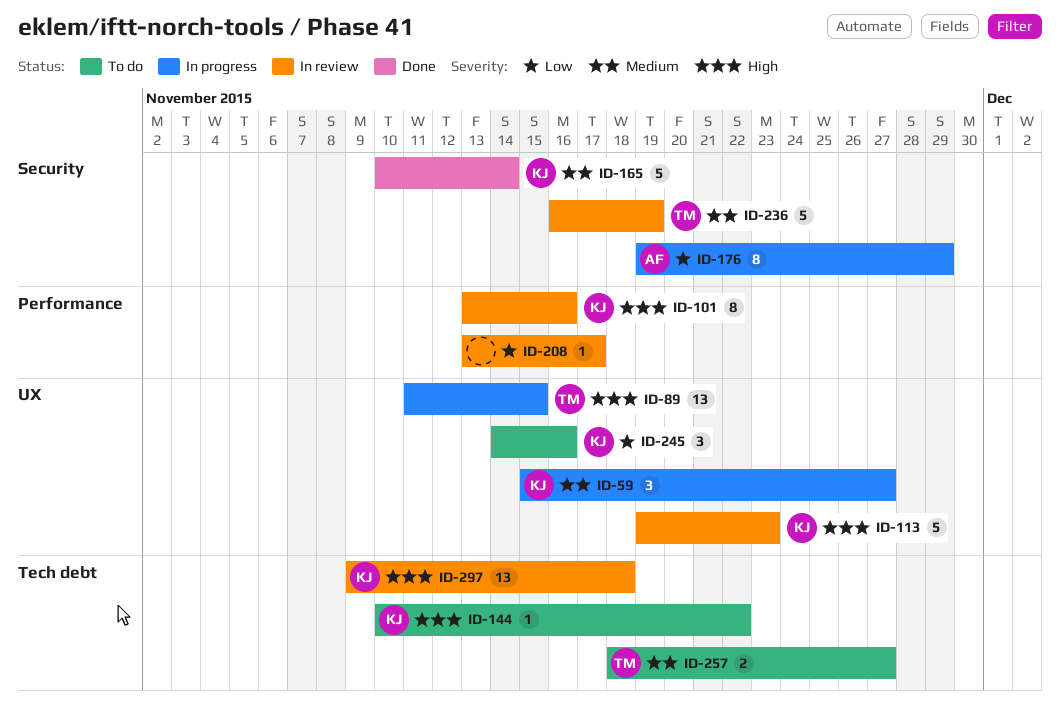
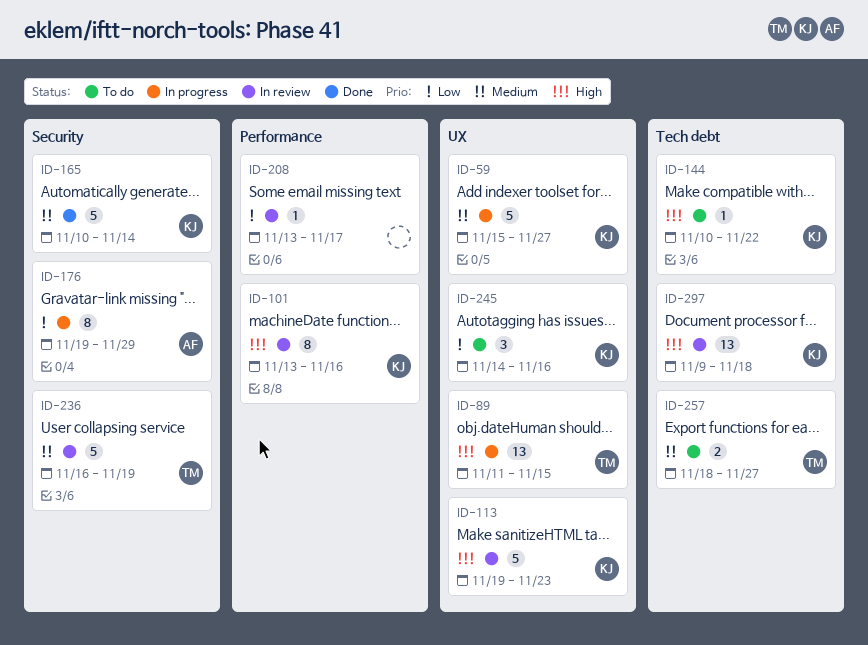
ID-59, estimate: 3 -> 5

